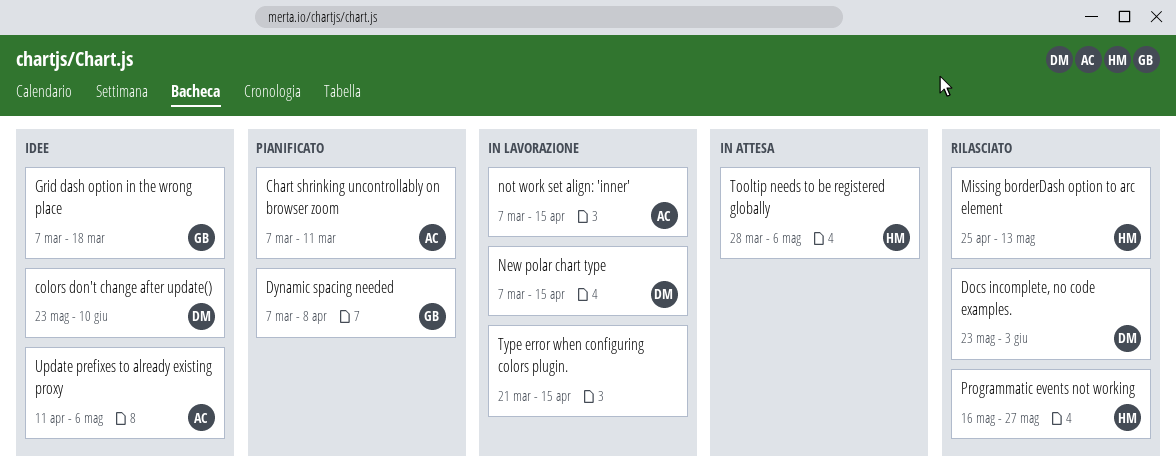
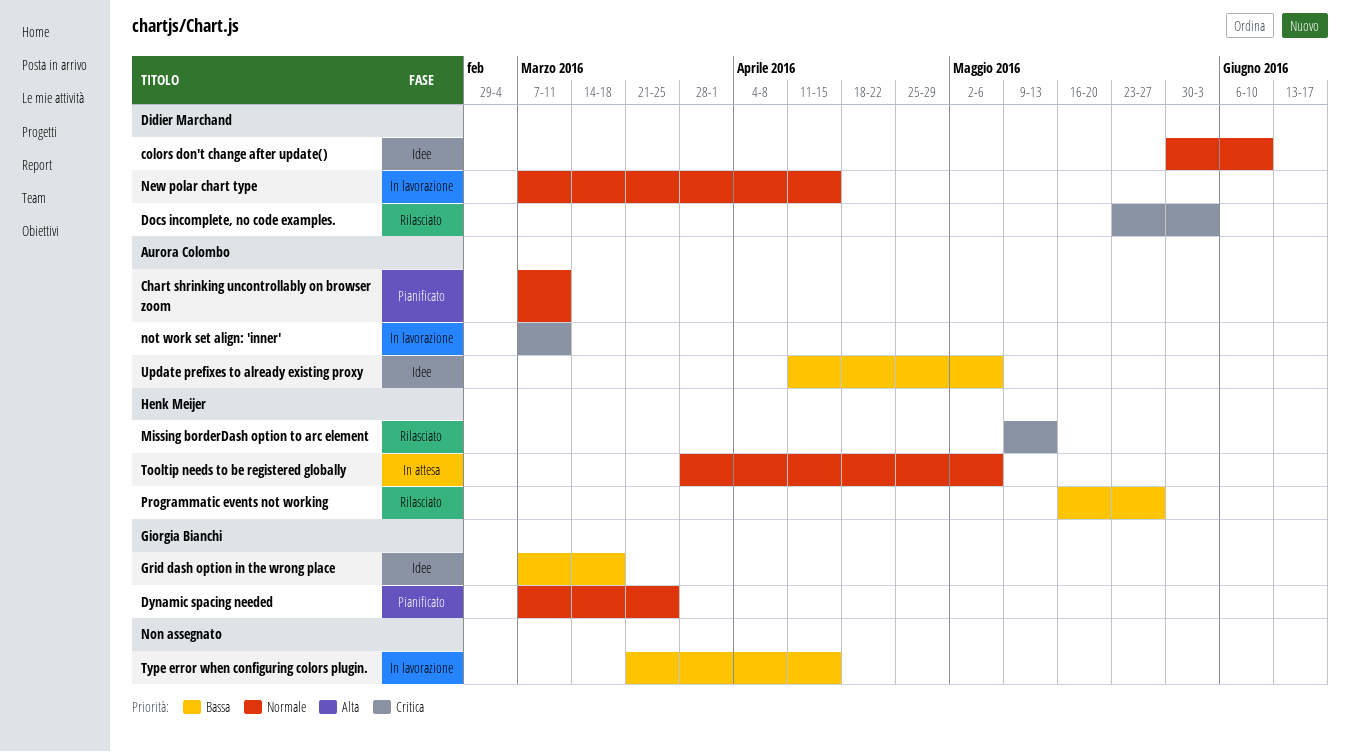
colors don't change after update(), start: May 23 -> May 30
Dynamic spacing needed, due: Apr 8 -> Mar 25
Missing borderDash option to arc element, start: Apr 25 -> May 9
not work set align: 'inner', due: Apr 15 -> Mar 11

